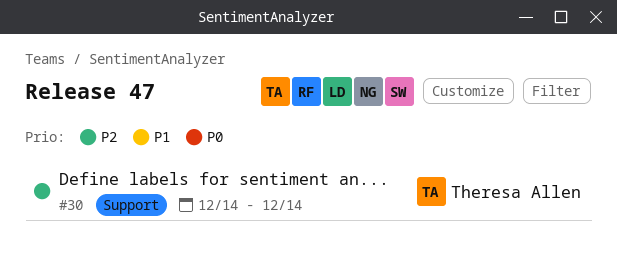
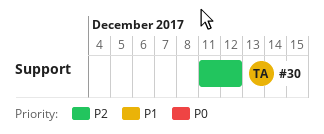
#30, start: Dec 14 -> Dec 11
#30, due: Dec 14 -> Dec 12

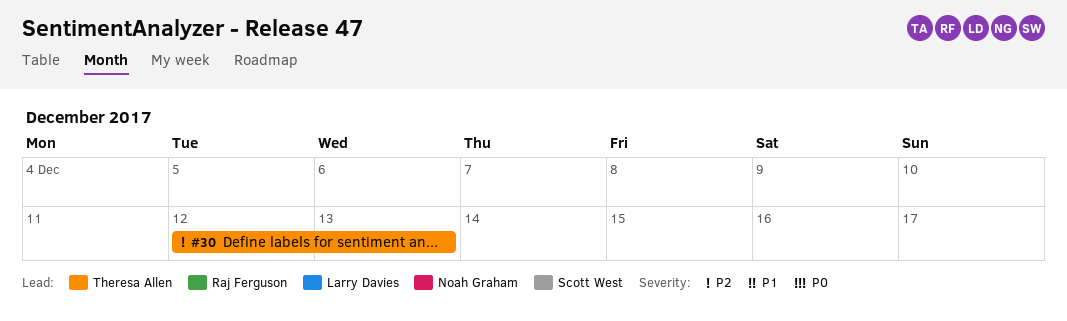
#30, start: Dec 11 -> Dec 12
#30, due: Dec 12 -> Dec 13

